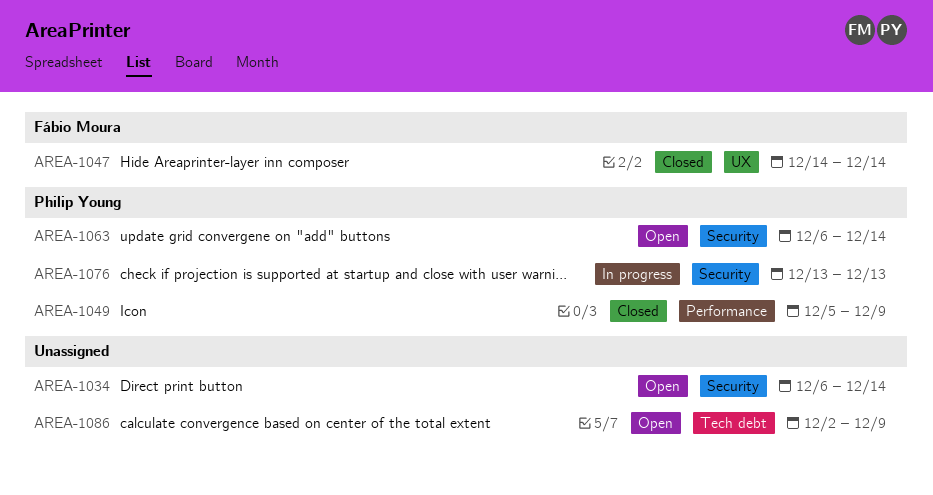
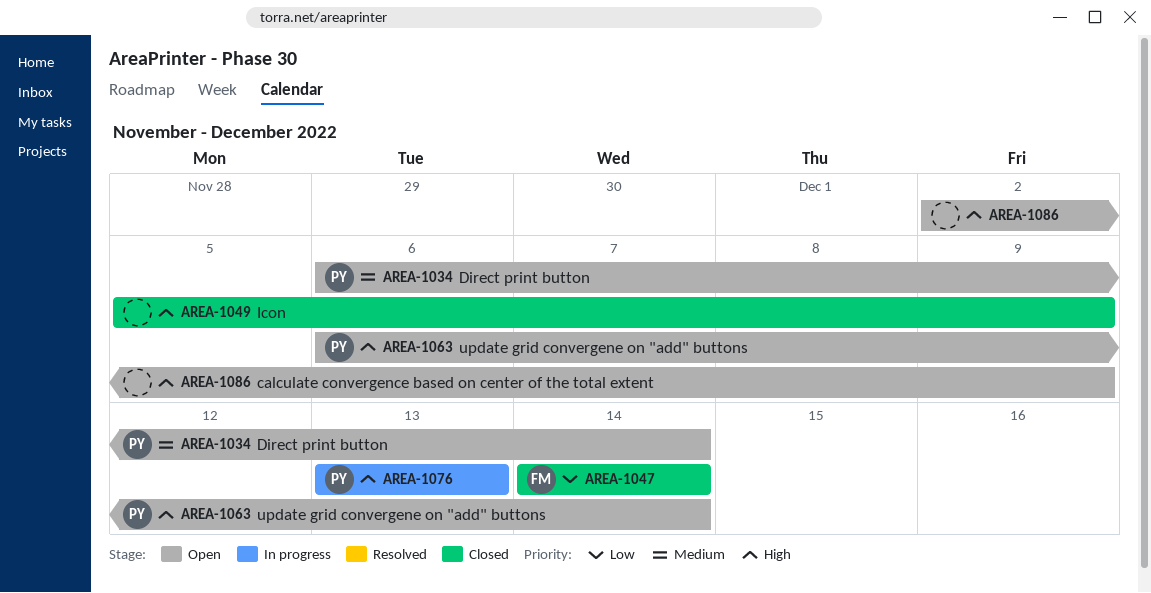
AREA-1034, owner: none -> Philip Young
AREA-1049, owner: Philip Young -> none

